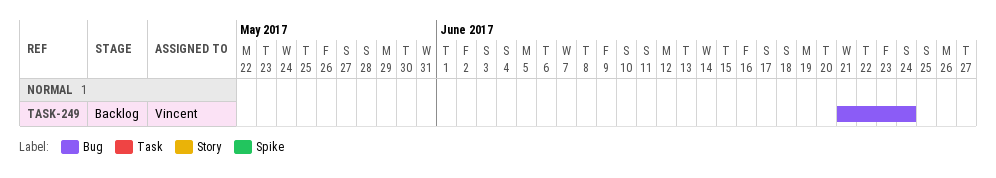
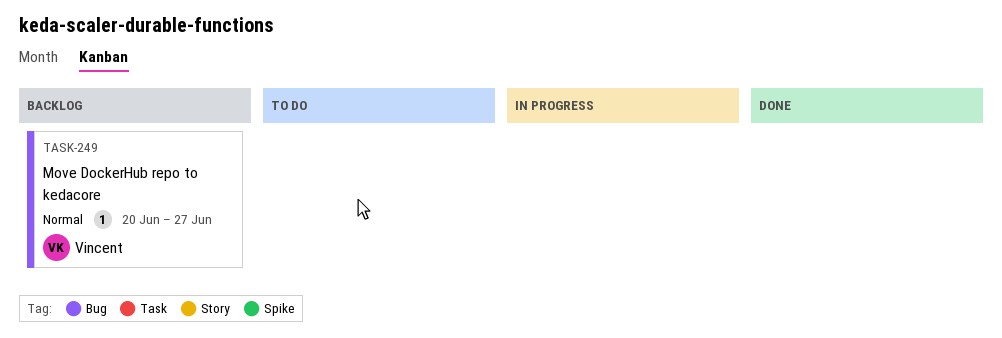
TASK-249, start: Jun 21 -> Jun 20
TASK-249, due: Jun 24 -> Jun 27

